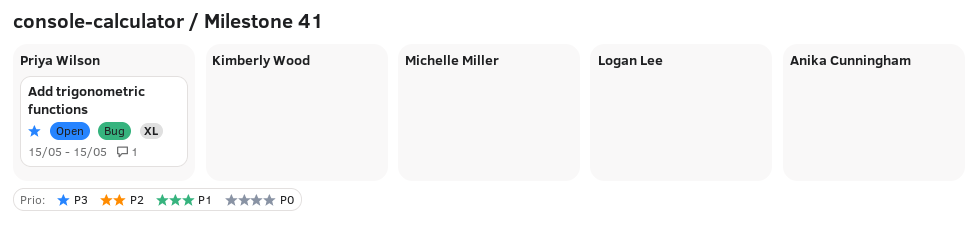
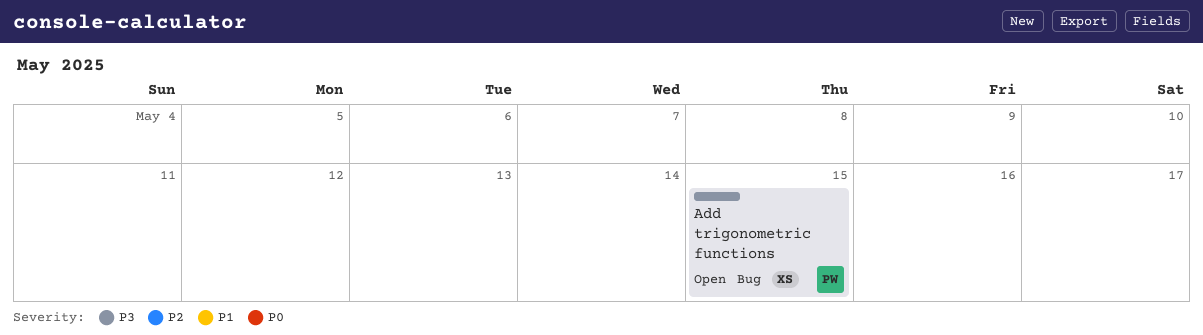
Add trigonometric functions, estimate: XL -> XS

